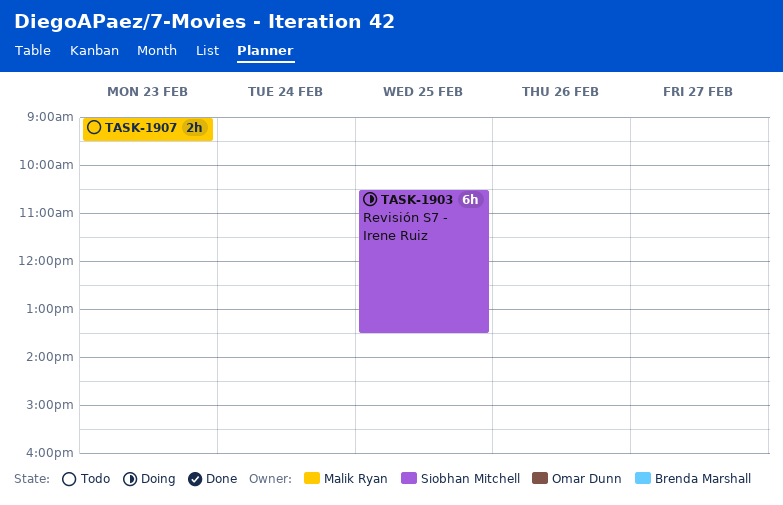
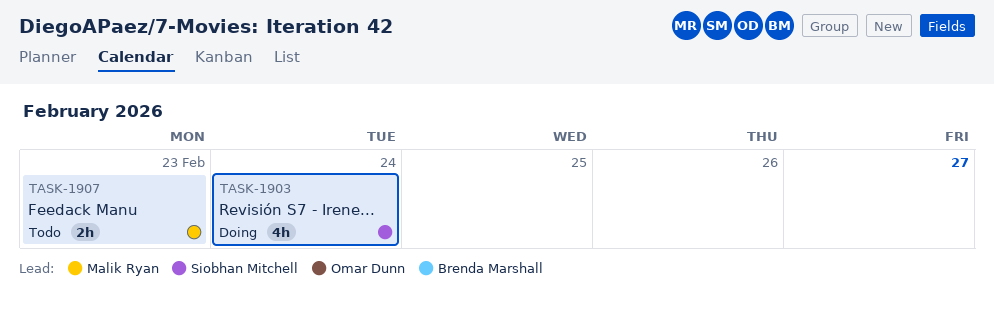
TASK-1903, estimate: 6h -> 4h
TASK-1903, day: Feb 25 -> Feb 24

